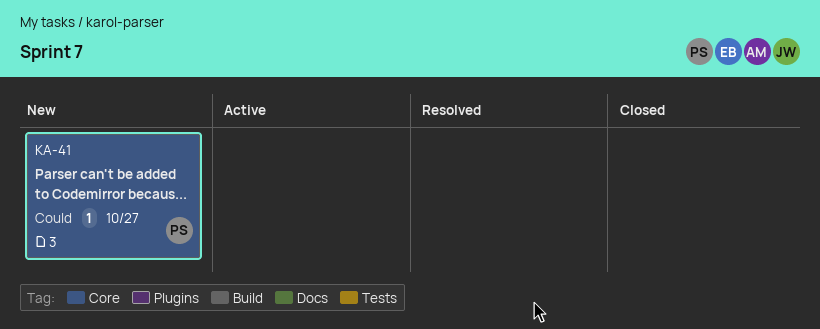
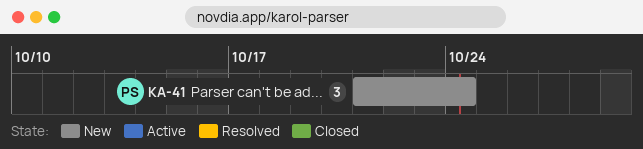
KA-41, estimate: 1 -> 3
KA-41, due: Oct 27 -> Oct 24

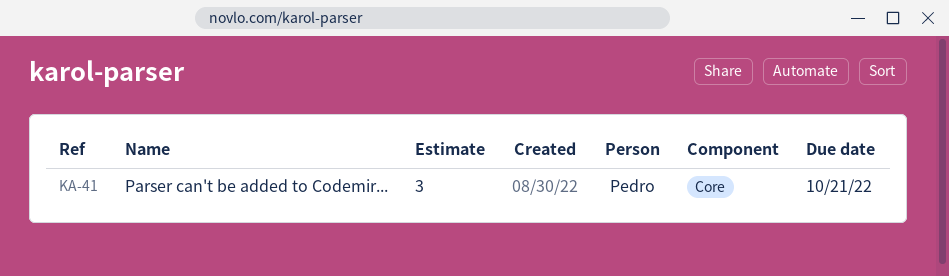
KA-41, due: Oct 24 -> Oct 21

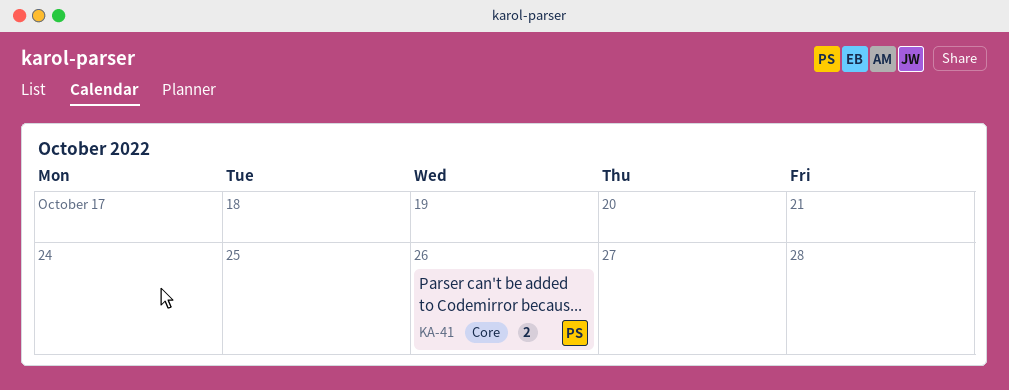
KA-41, estimate: 3 -> 2
KA-41, due: Oct 21 -> Oct 26

